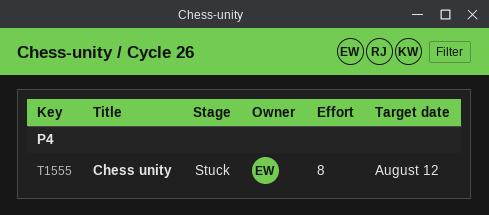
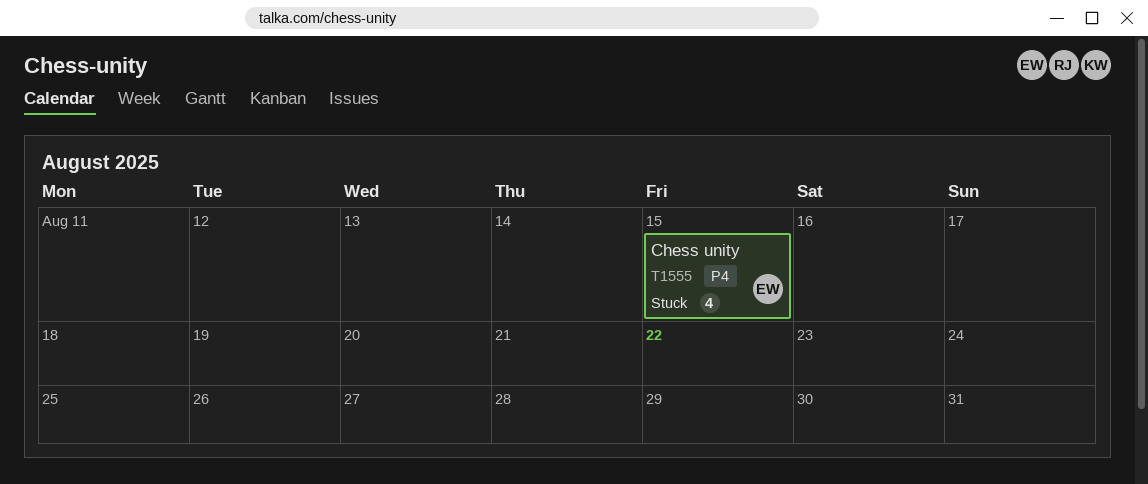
T1555, estimate: 8 -> 4
T1555, due: Aug 12 -> Aug 15

